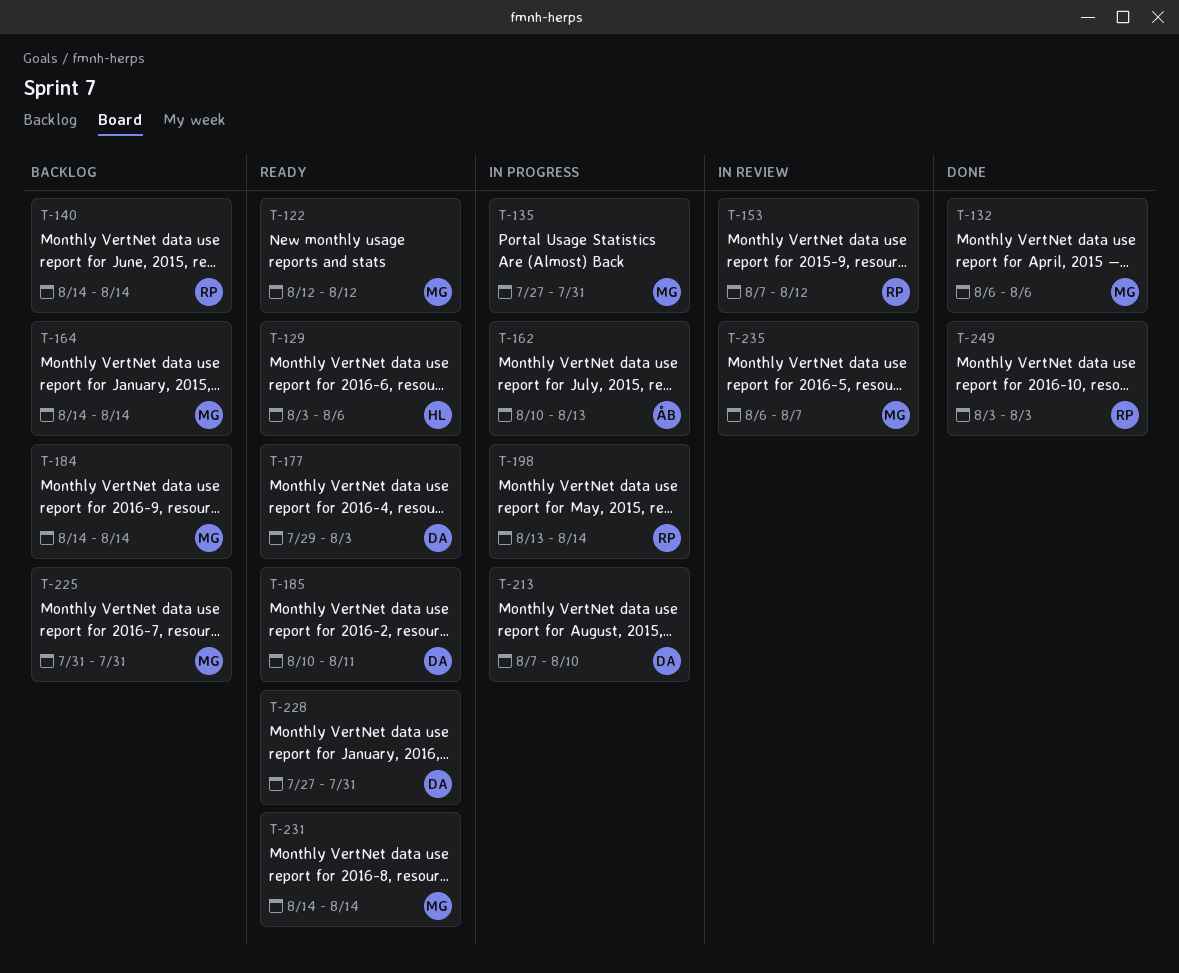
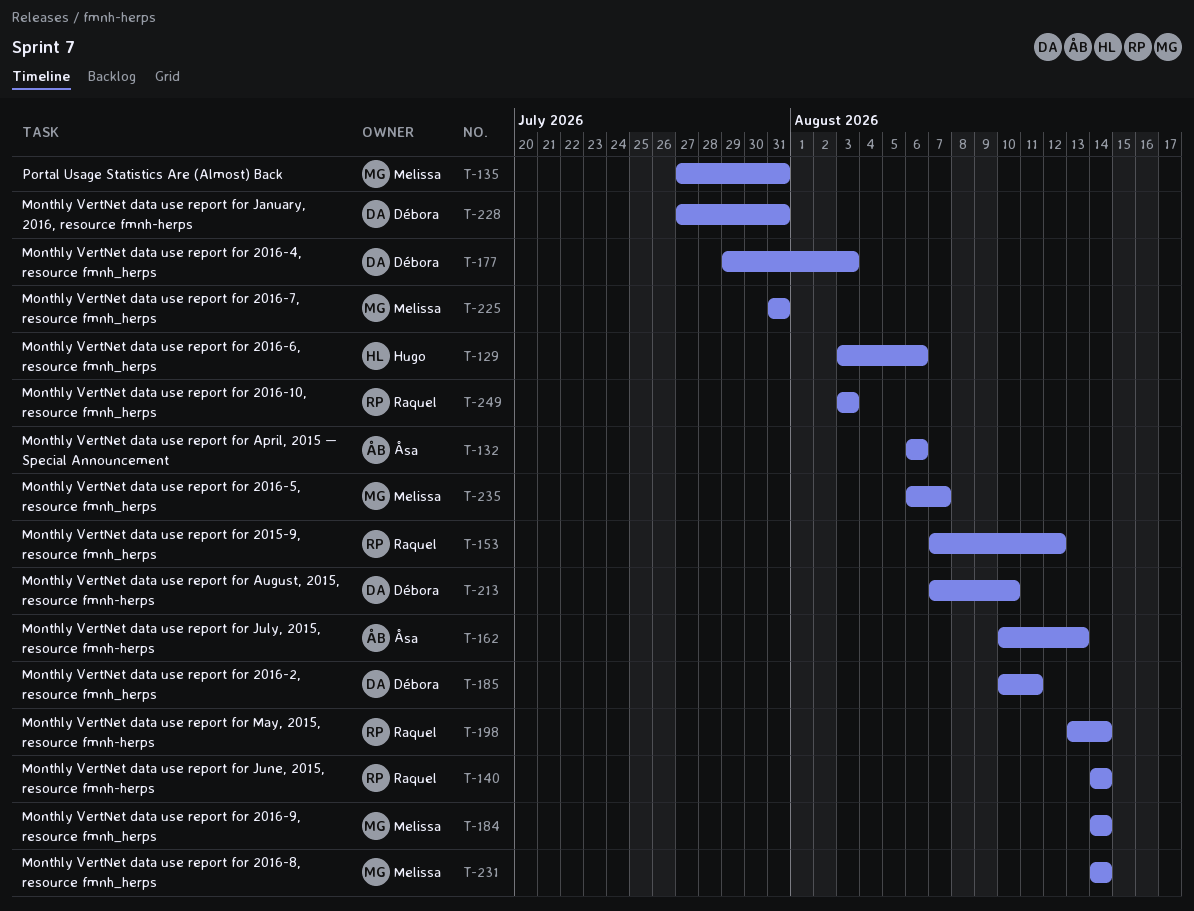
T-122: present -> none
T-132, owner: Melissa -> Åsa
T-164: present -> none

